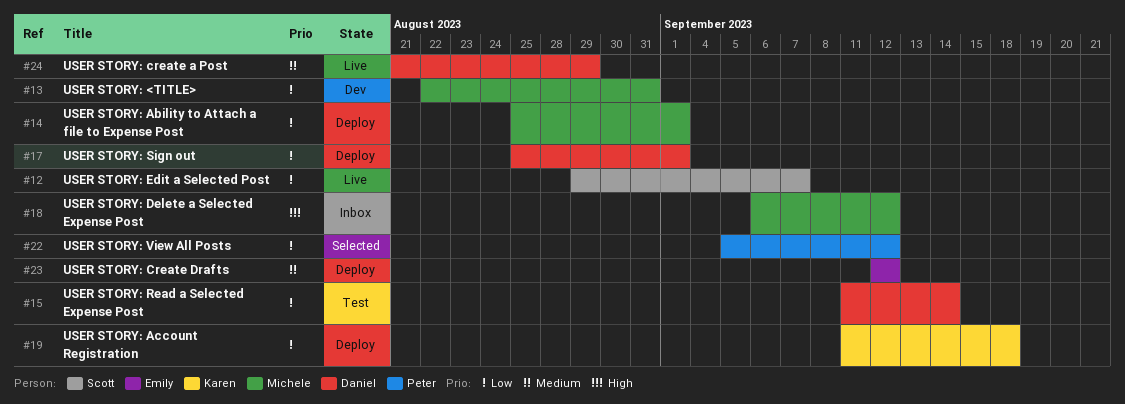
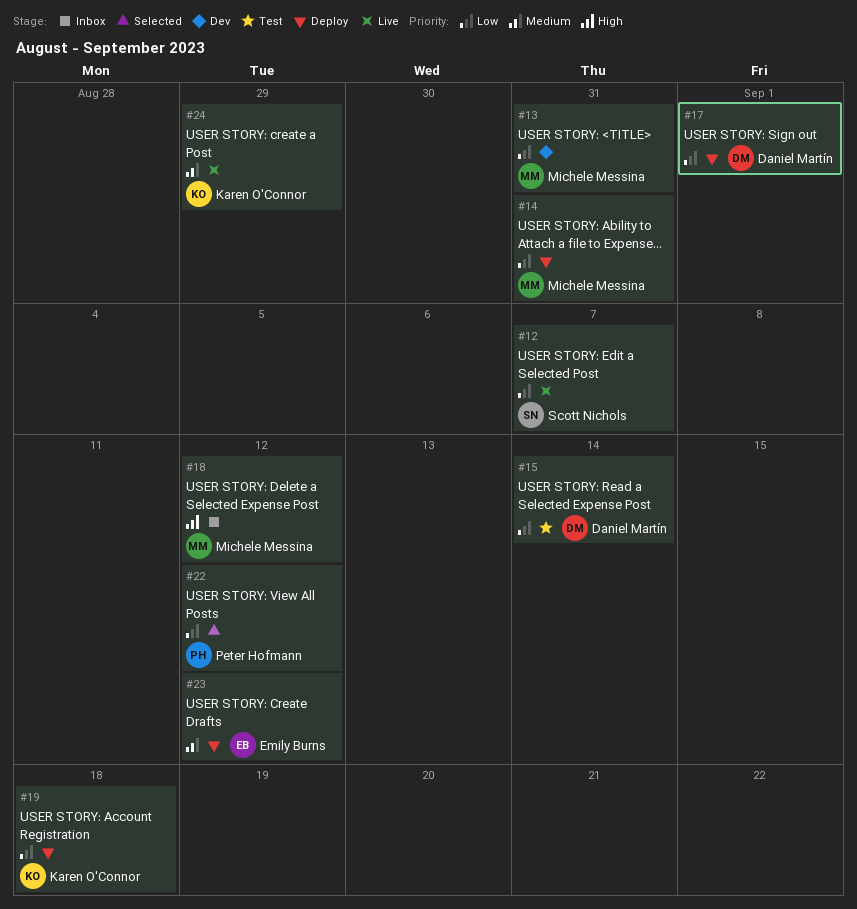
#14, due: Sep 1 -> Aug 31
#24, owner: Daniel Martín -> Karen O'Connor

